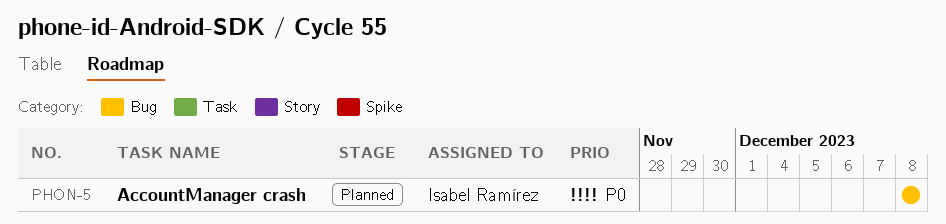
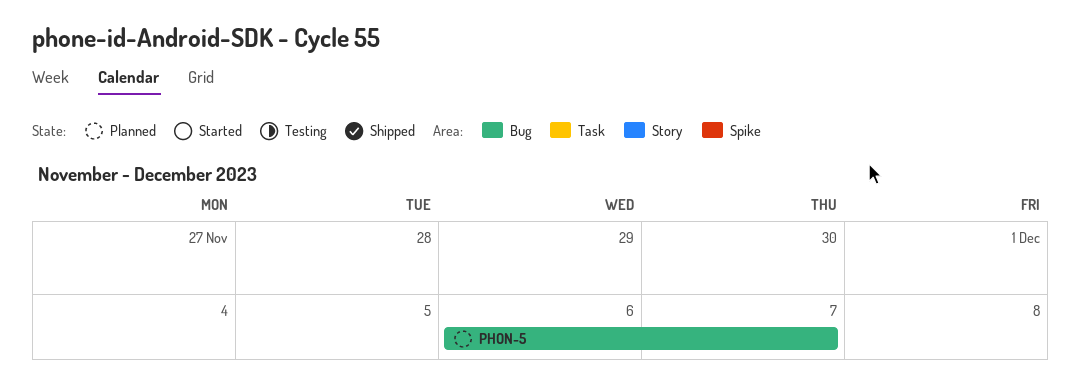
PHON-5, start: Dec 8 -> Dec 6
PHON-5, due: Dec 8 -> Dec 7

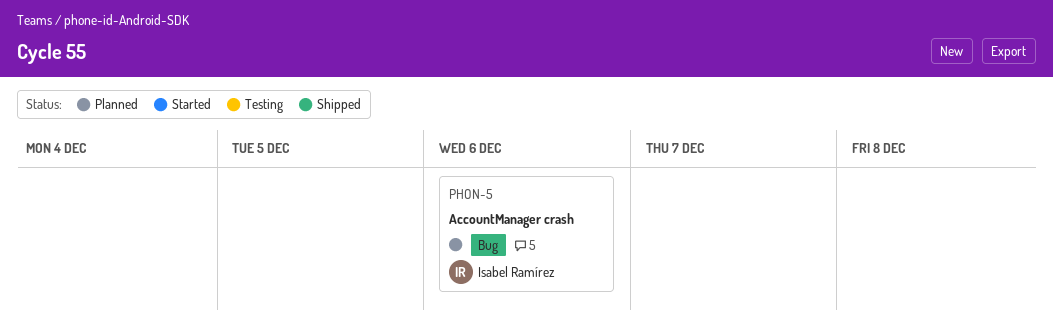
PHON-5, due: Dec 7 -> Dec 6

